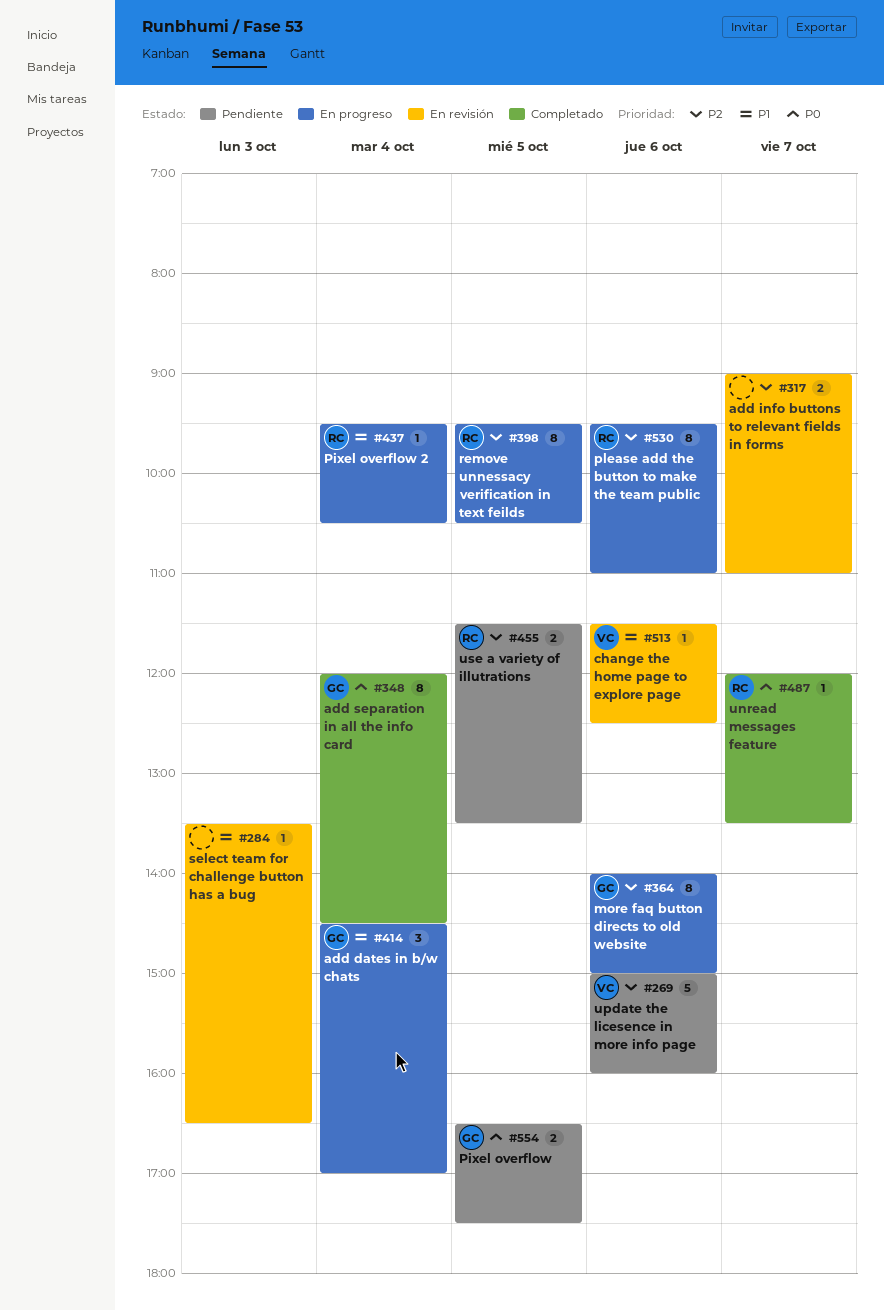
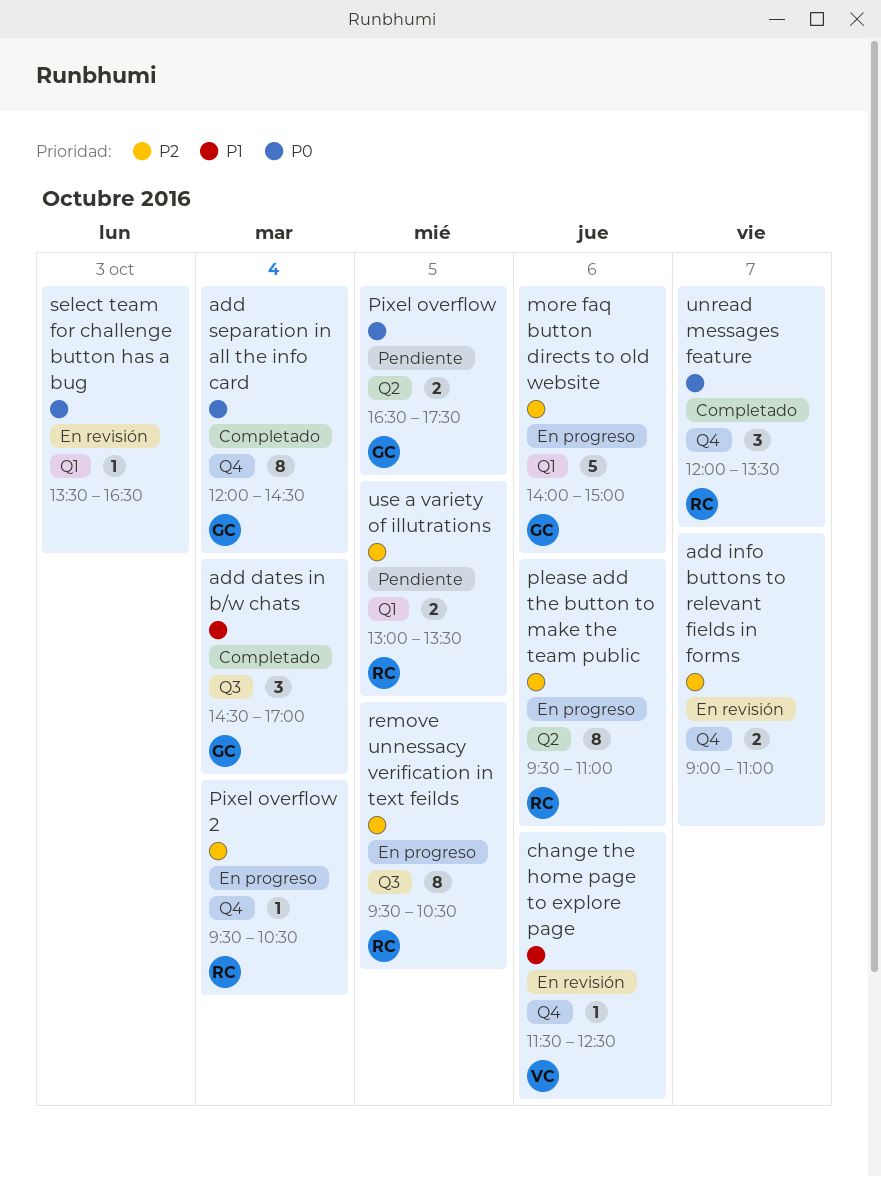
add dates in b/w chats, status: En progreso -> Completado
more faq button directs to old website, estimate: 8 -> 5
Pixel overflow 2, priority: P1 -> P2
select team for challenge button has a bug, priority: P1 -> P0
unread messages feature, estimate: 1 -> 3
update the licesence in more info page: present -> none
use a variety of illutrations, begins: 11:30 -> 13:00

